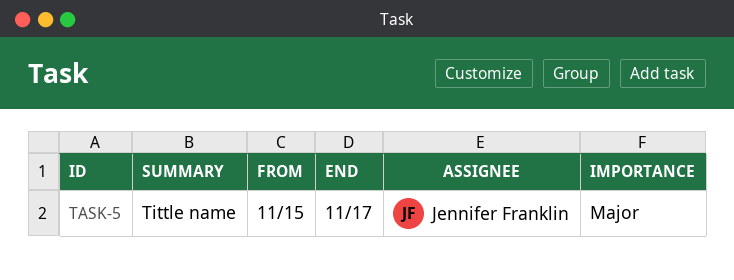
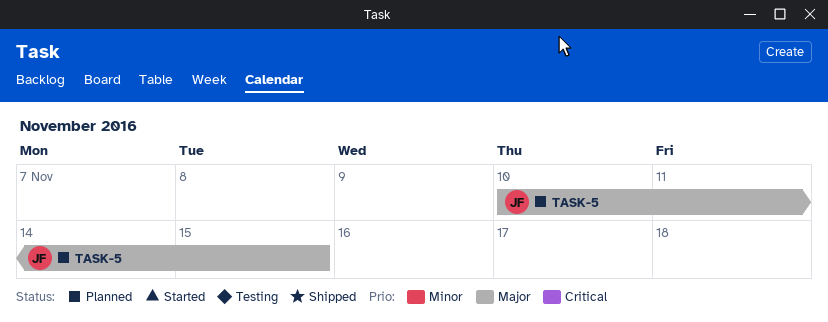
TASK-5, start: Nov 15 -> Nov 10
TASK-5, due: Nov 17 -> Nov 15

